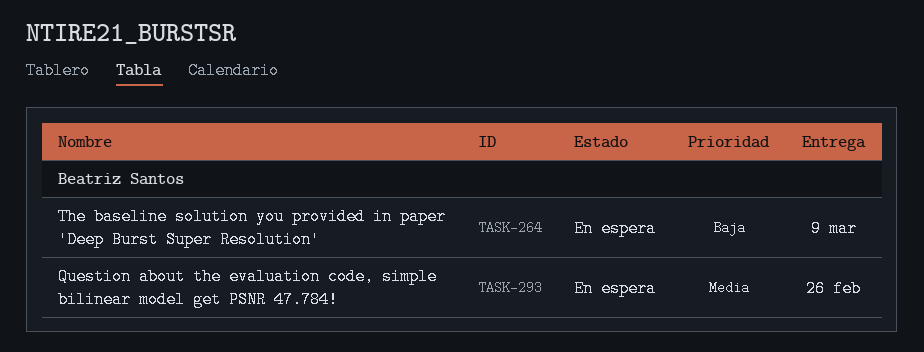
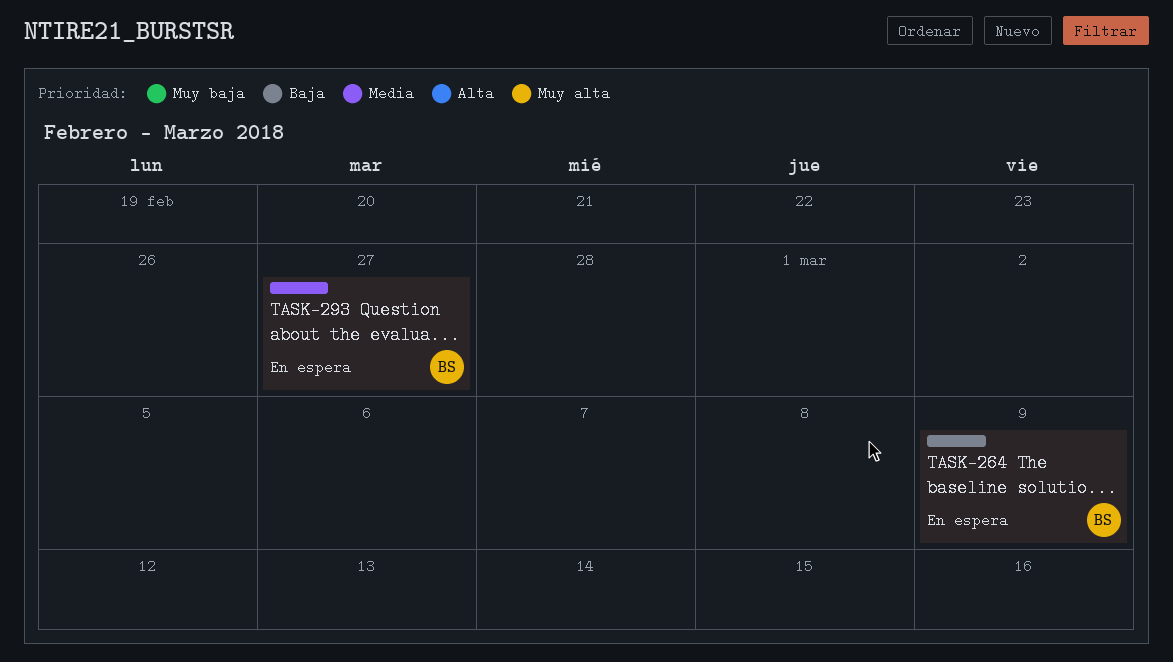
TASK-293, due: Feb 26 -> Feb 27

